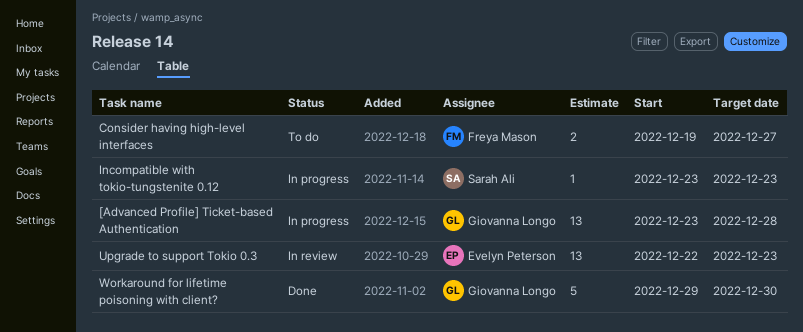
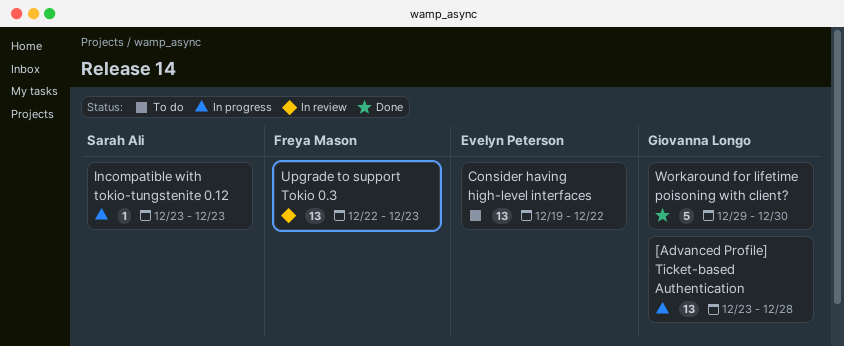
Consider having high-level interfaces, owner: Freya Mason -> Evelyn Peterson
Consider having high-level interfaces, estimate: 2 -> 13
Consider having high-level interfaces, due: Dec 27 -> Dec 22
Upgrade to support Tokio 0.3, owner: Evelyn Peterson -> Freya Mason

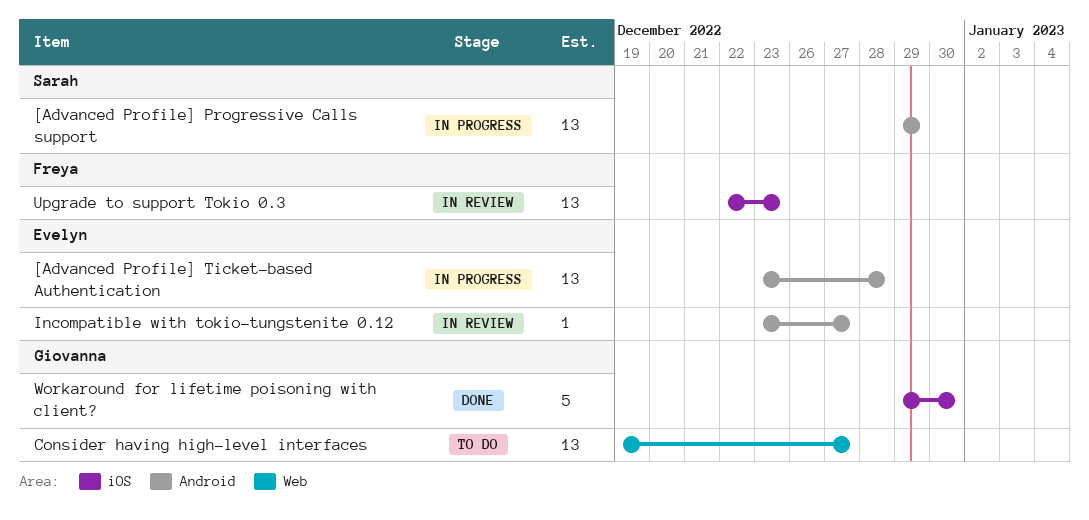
[Advanced Profile] Progressive Calls support: none -> present
[Advanced Profile] Ticket-based Authentication, owner: Giovanna Longo -> Evelyn Peterson
Consider having high-level interfaces, owner: Evelyn Peterson -> Giovanna Longo
Consider having high-level interfaces, due: Dec 22 -> Dec 27
Incompatible with tokio-tungstenite 0.12, status: In progress -> In review
Incompatible with tokio-tungstenite 0.12, owner: Sarah Ali -> Evelyn Peterson
Incompatible with tokio-tungstenite 0.12, due: Dec 23 -> Dec 27

